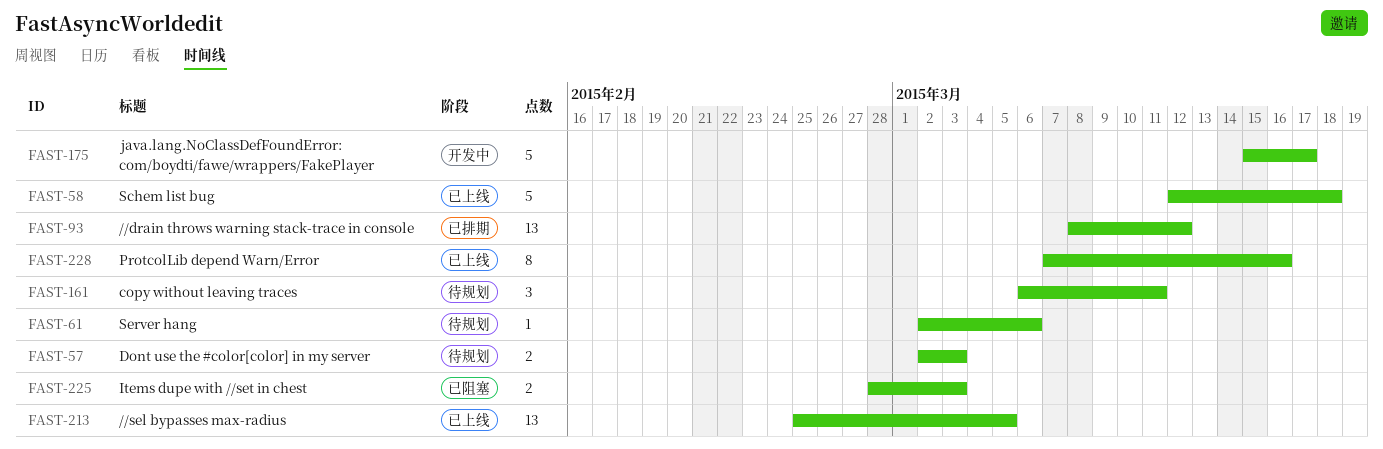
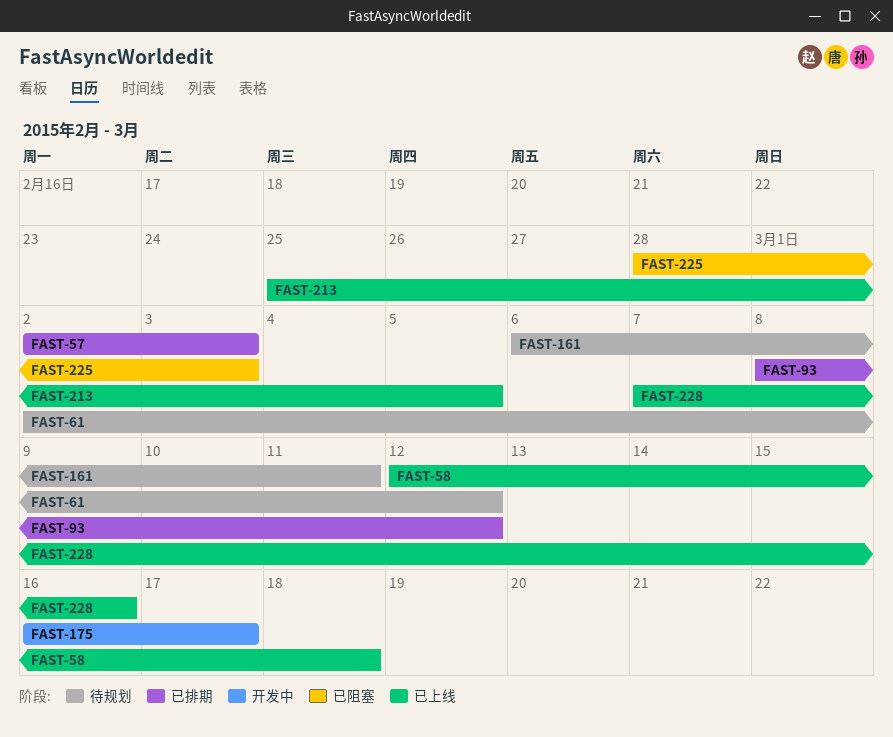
FAST-57, status: 待规划 -> 已排期
FAST-61, due: Mar 6 -> Mar 12
FAST-175, start: Mar 15 -> Mar 16

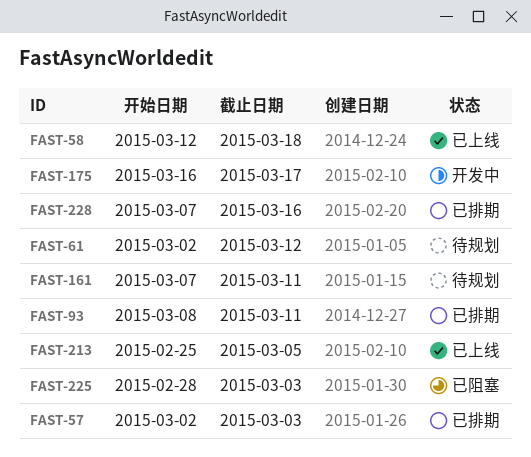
FAST-93, due: Mar 12 -> Mar 11
FAST-161, start: Mar 6 -> Mar 7
FAST-228, status: 已上线 -> 已排期

